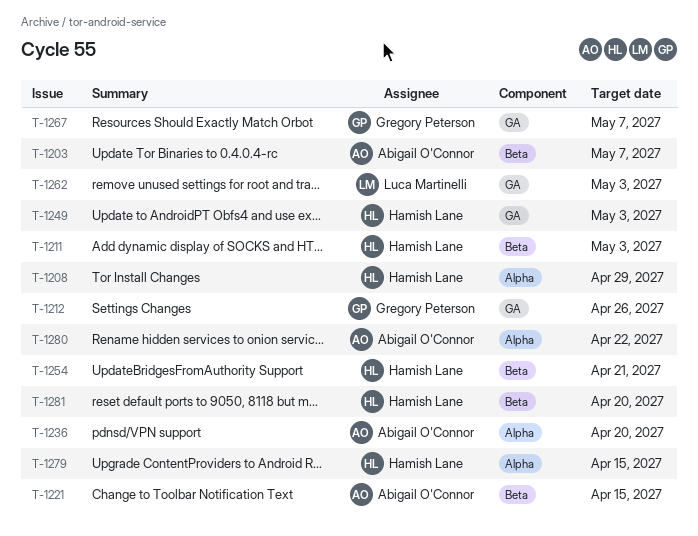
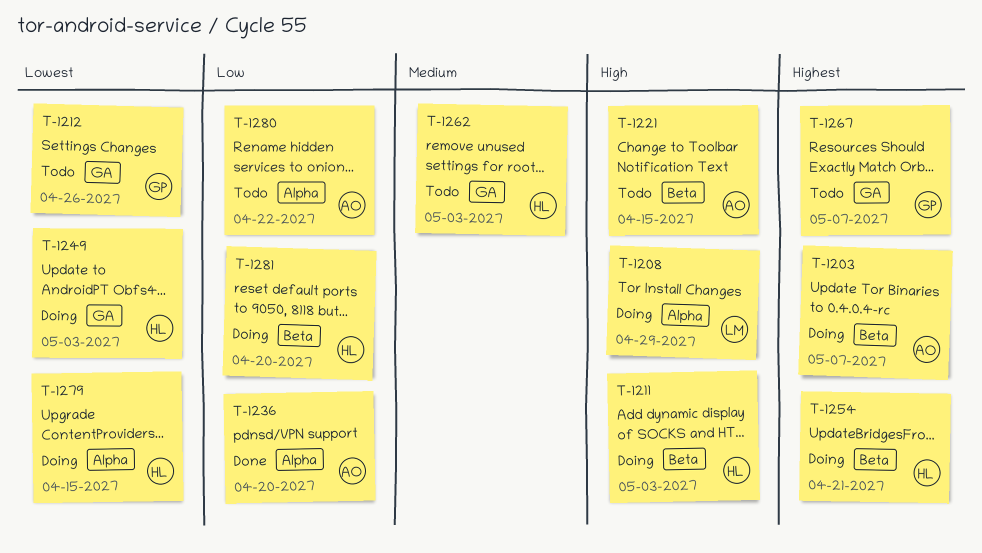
T-1208, owner: Hamish Lane -> Luca Martinelli
T-1262, owner: Luca Martinelli -> Hamish Lane

